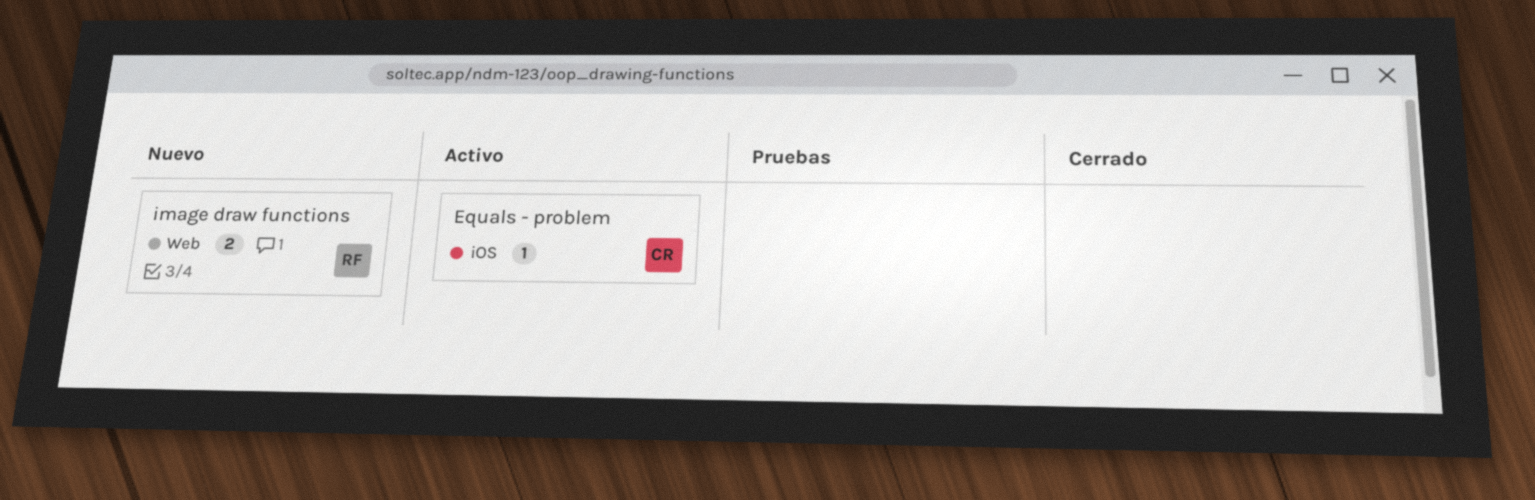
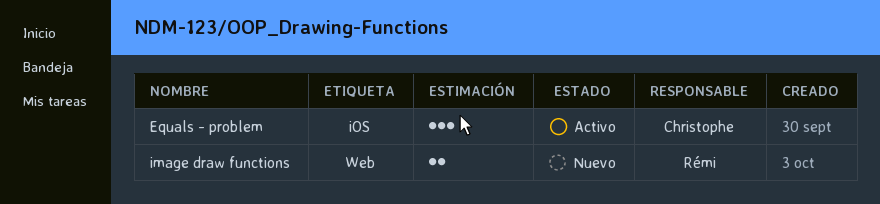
Equals - problem, estimate: 1 -> 3

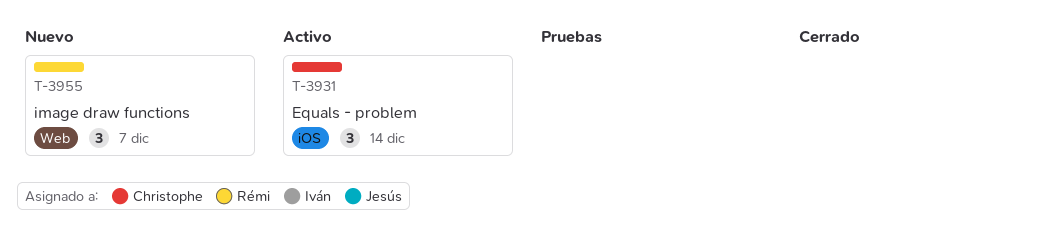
image draw functions, estimate: 2 -> 3

